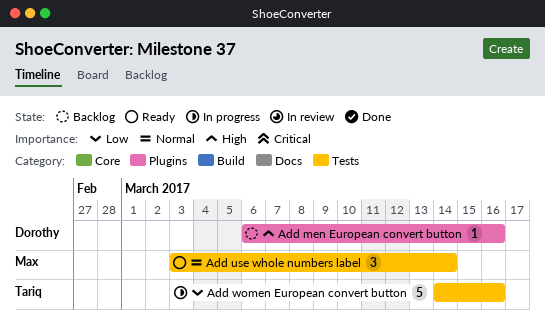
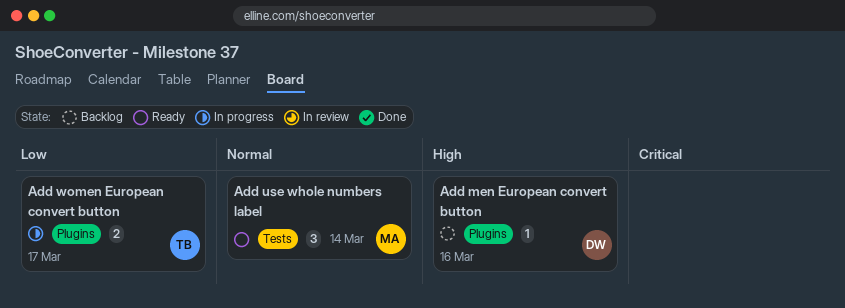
Add women European convert button, label: Tests -> Plugins
Add women European convert button, estimate: 5 -> 2
Add women European convert button, due: Mar 16 -> Mar 17

